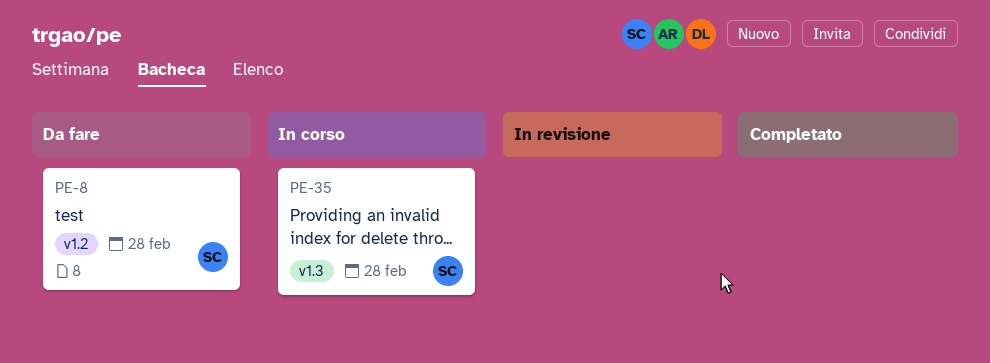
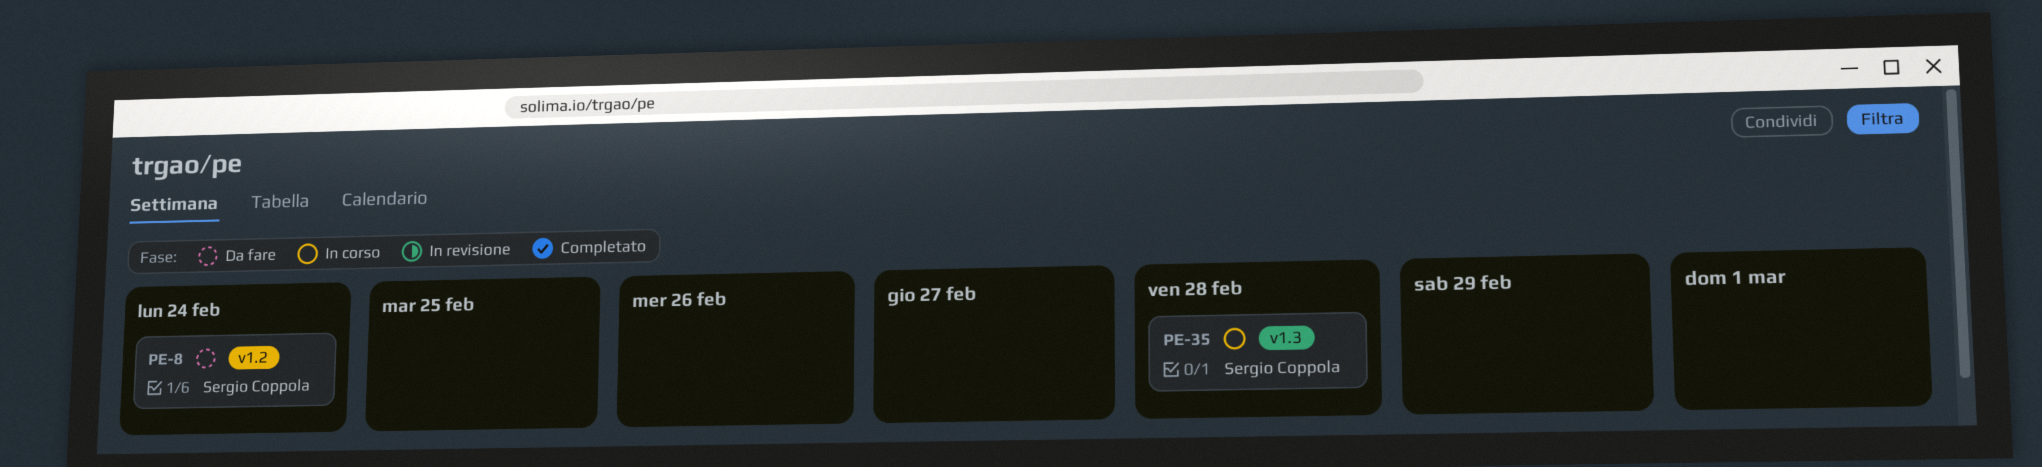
PE-8, due: Feb 28 -> Feb 24

